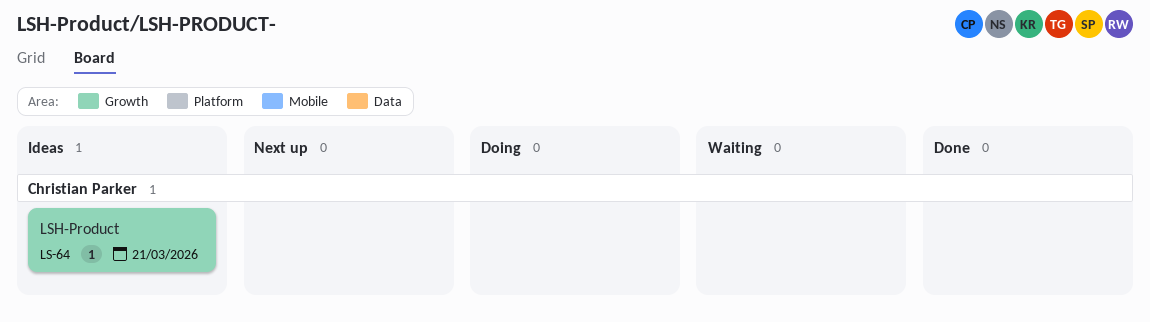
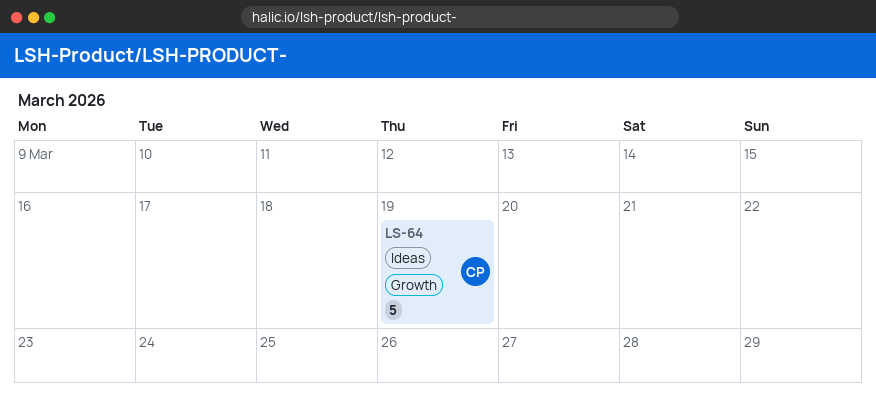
LS-64, estimate: 1 -> 5
LS-64, due: Mar 21 -> Mar 19

